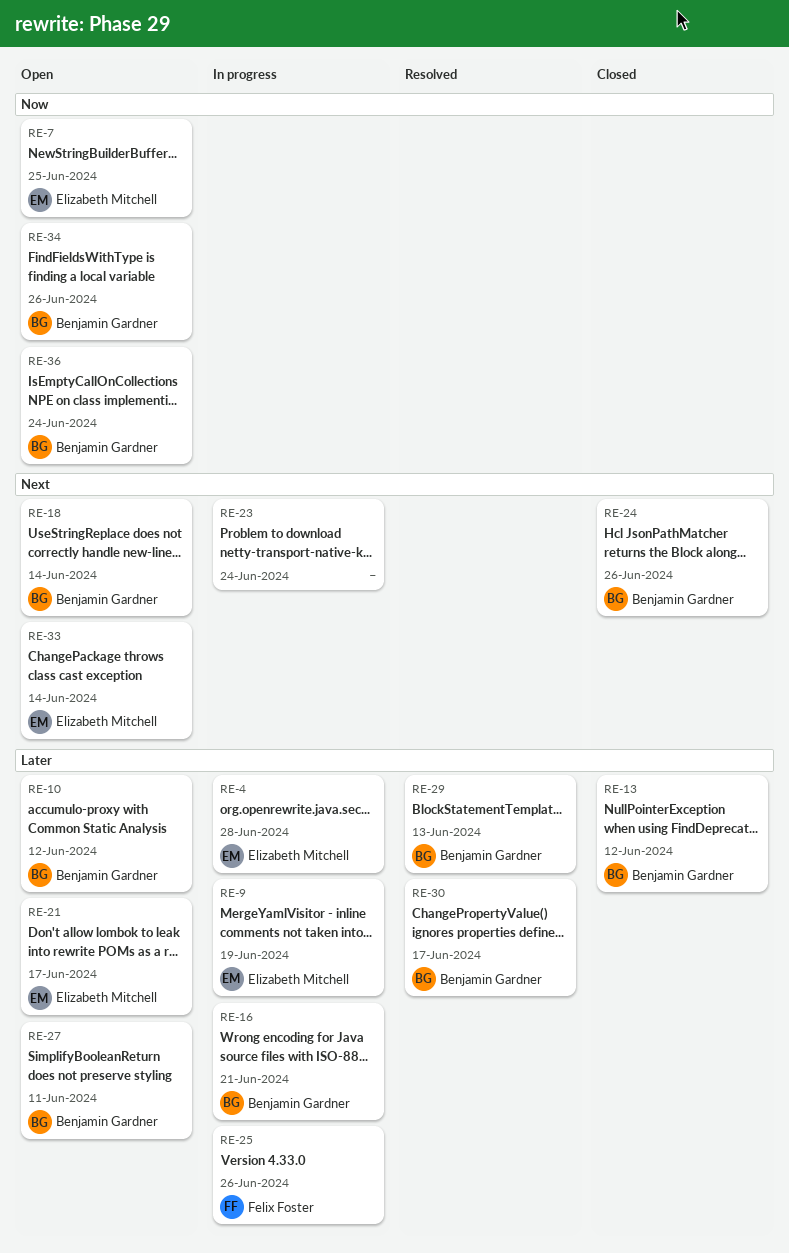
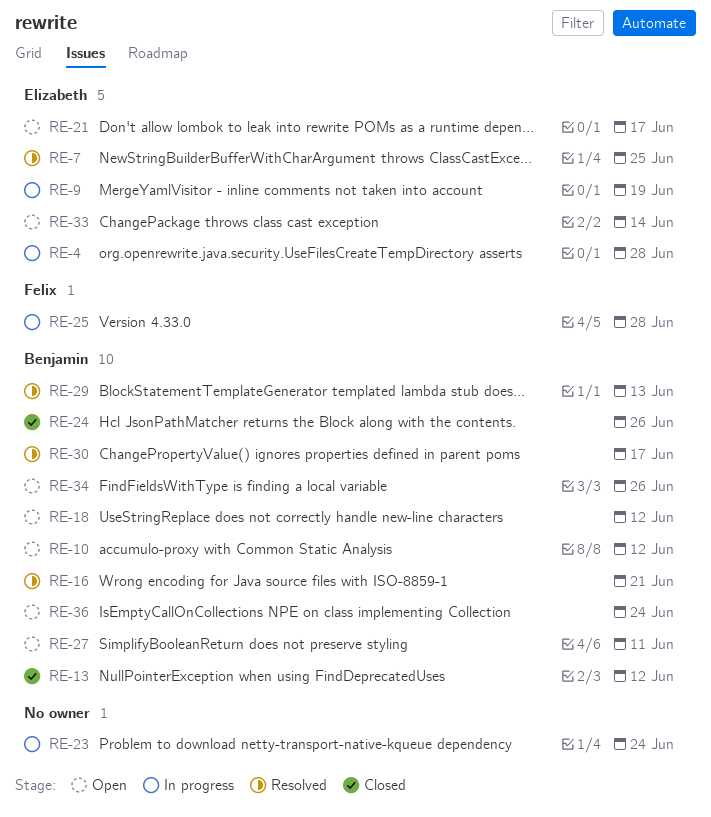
RE-7, status: Open -> Resolved
RE-16, status: In progress -> Resolved
RE-18, due: Jun 14 -> Jun 12
RE-25, due: Jun 26 -> Jun 28

